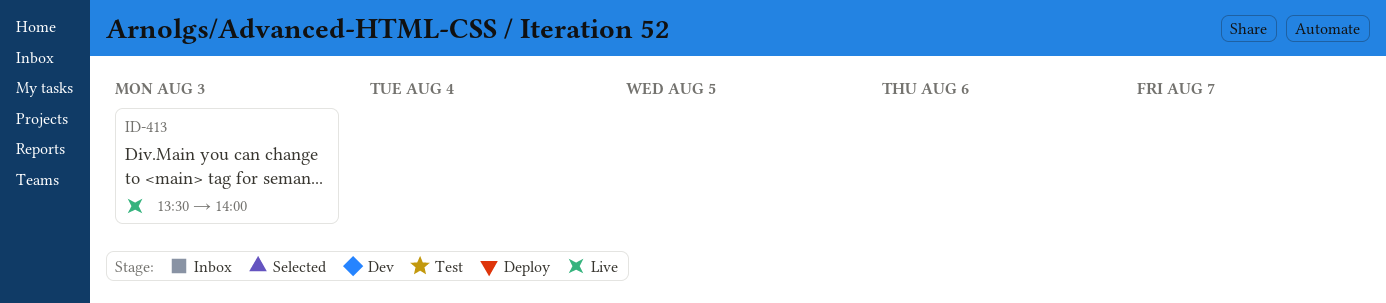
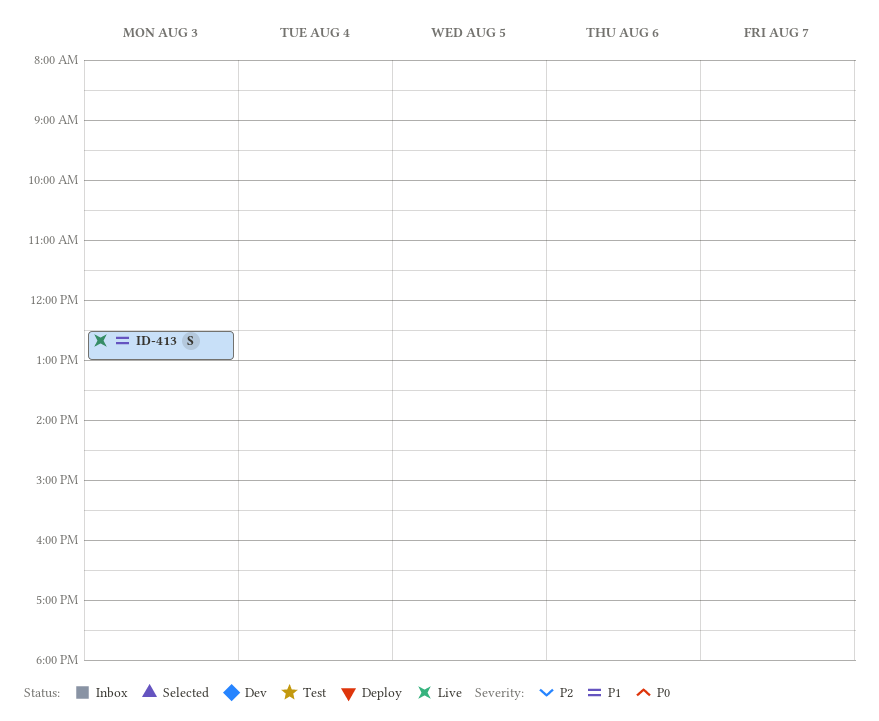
ID-413, begins: 13:30 -> 12:30
ID-413, ends: 14:00 -> 13:00

